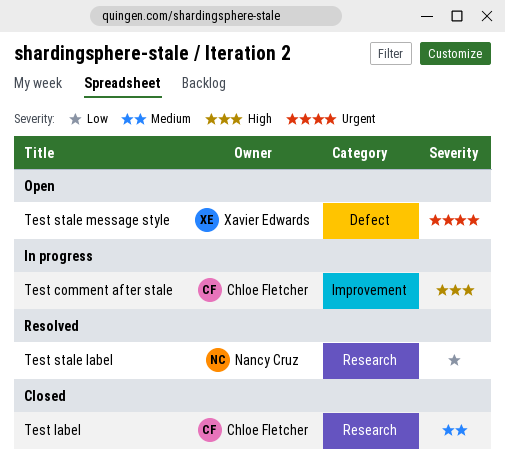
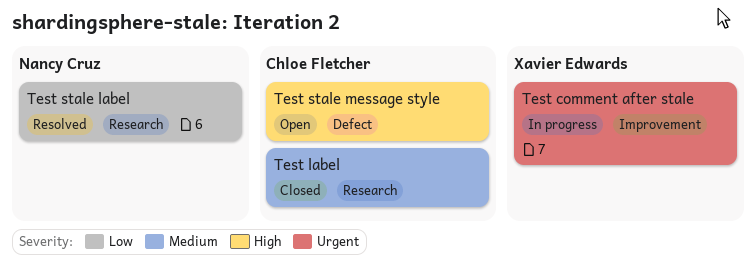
Test comment after stale, owner: Chloe Fletcher -> Xavier Edwards
Test comment after stale, priority: High -> Urgent
Test stale message style, owner: Xavier Edwards -> Chloe Fletcher
Test stale message style, priority: Urgent -> High

